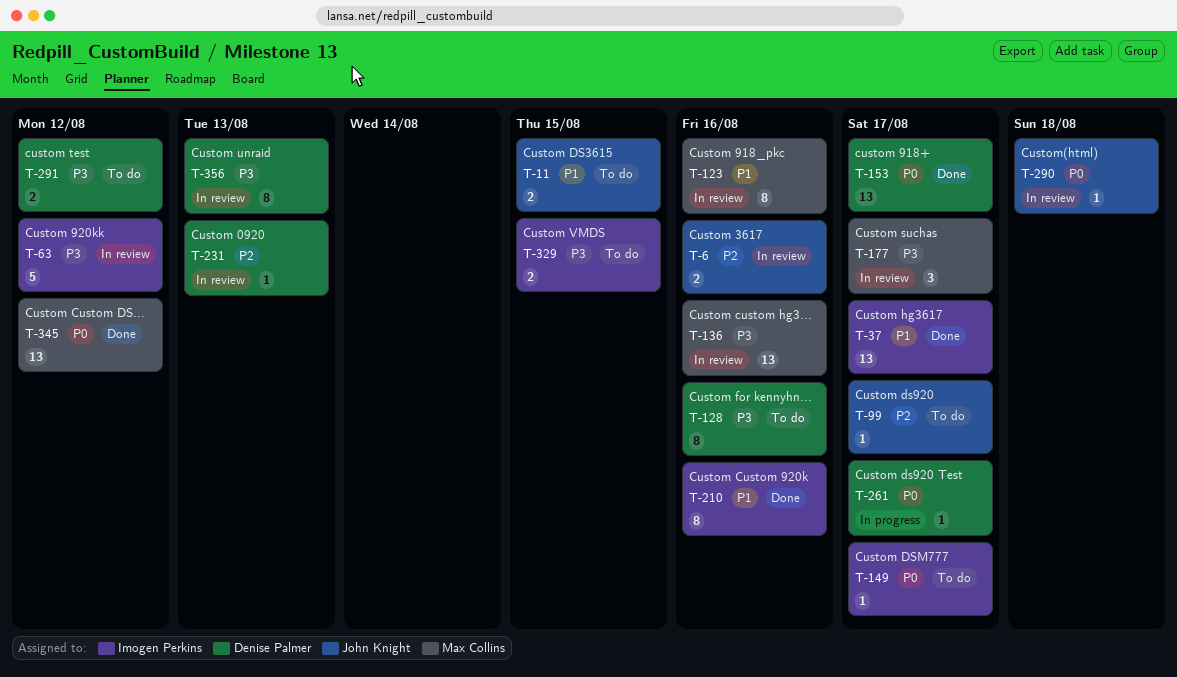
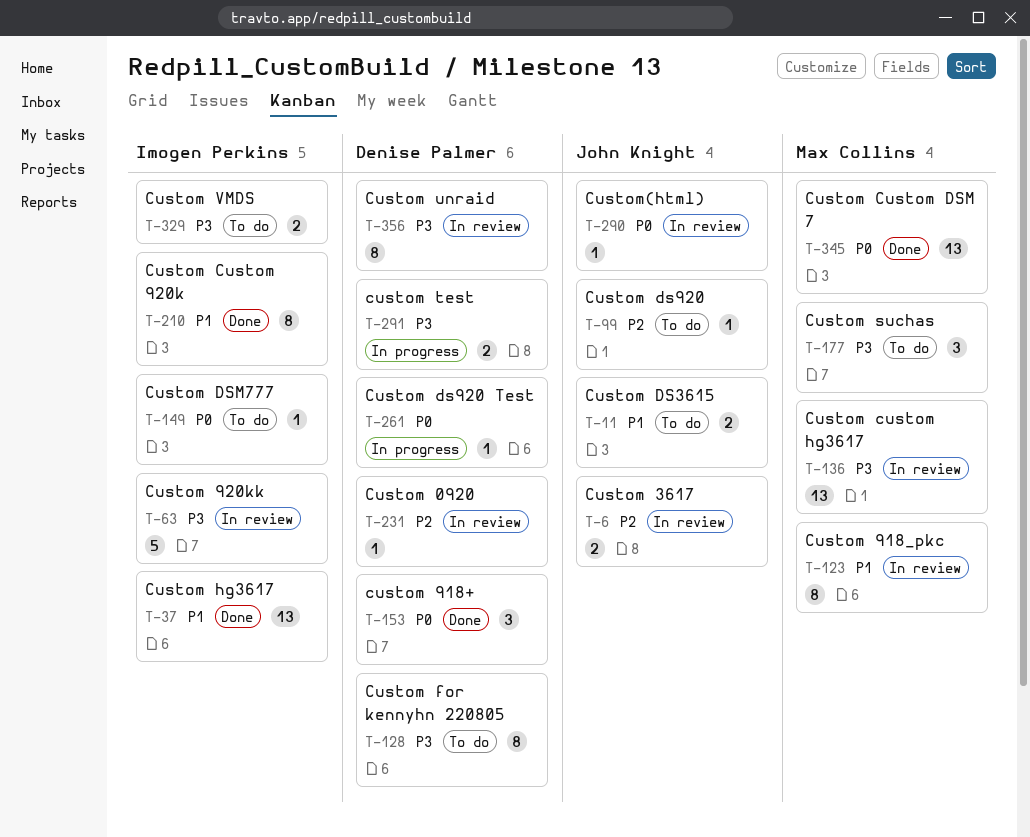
T-153, estimate: 13 -> 3
T-177, status: In review -> To do
T-291, status: To do -> In progress

